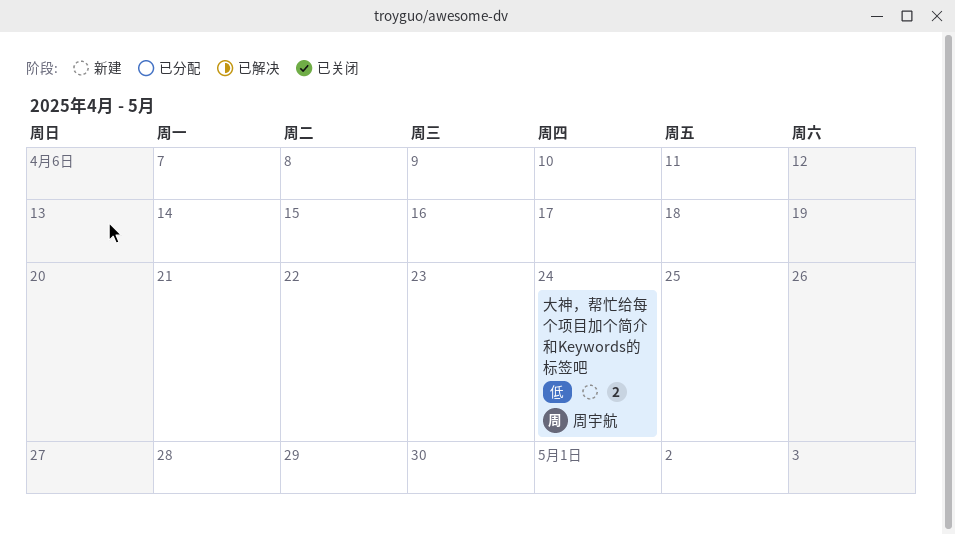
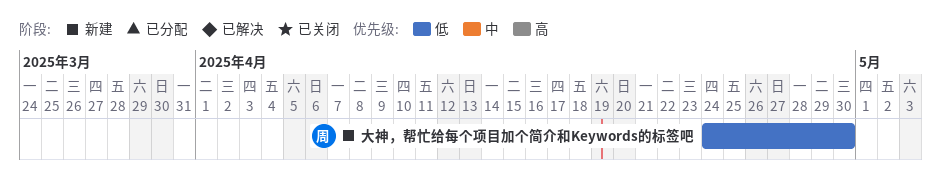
大神，帮忙给每个项目加个简介和Keywords的标签吧, due: Apr 24 -> Apr 30

